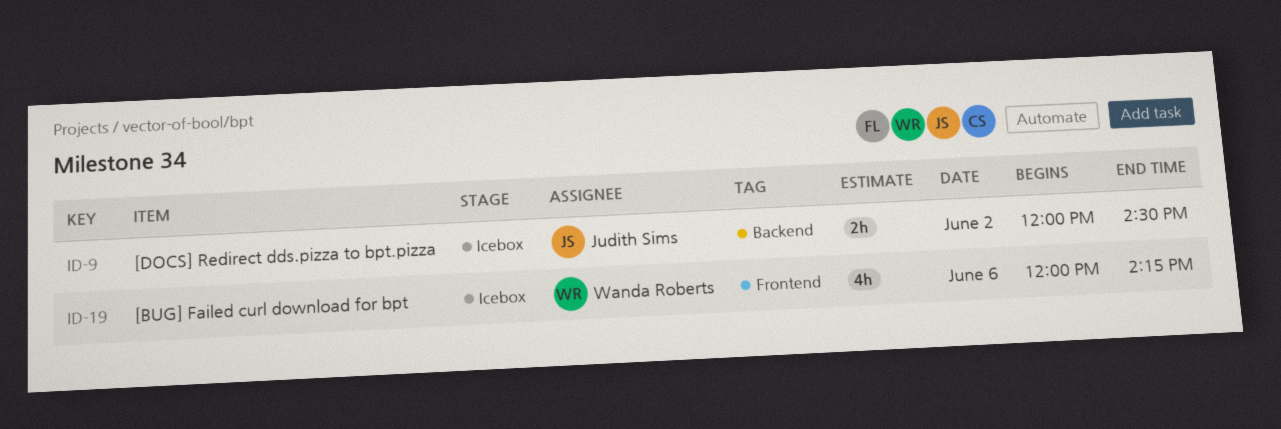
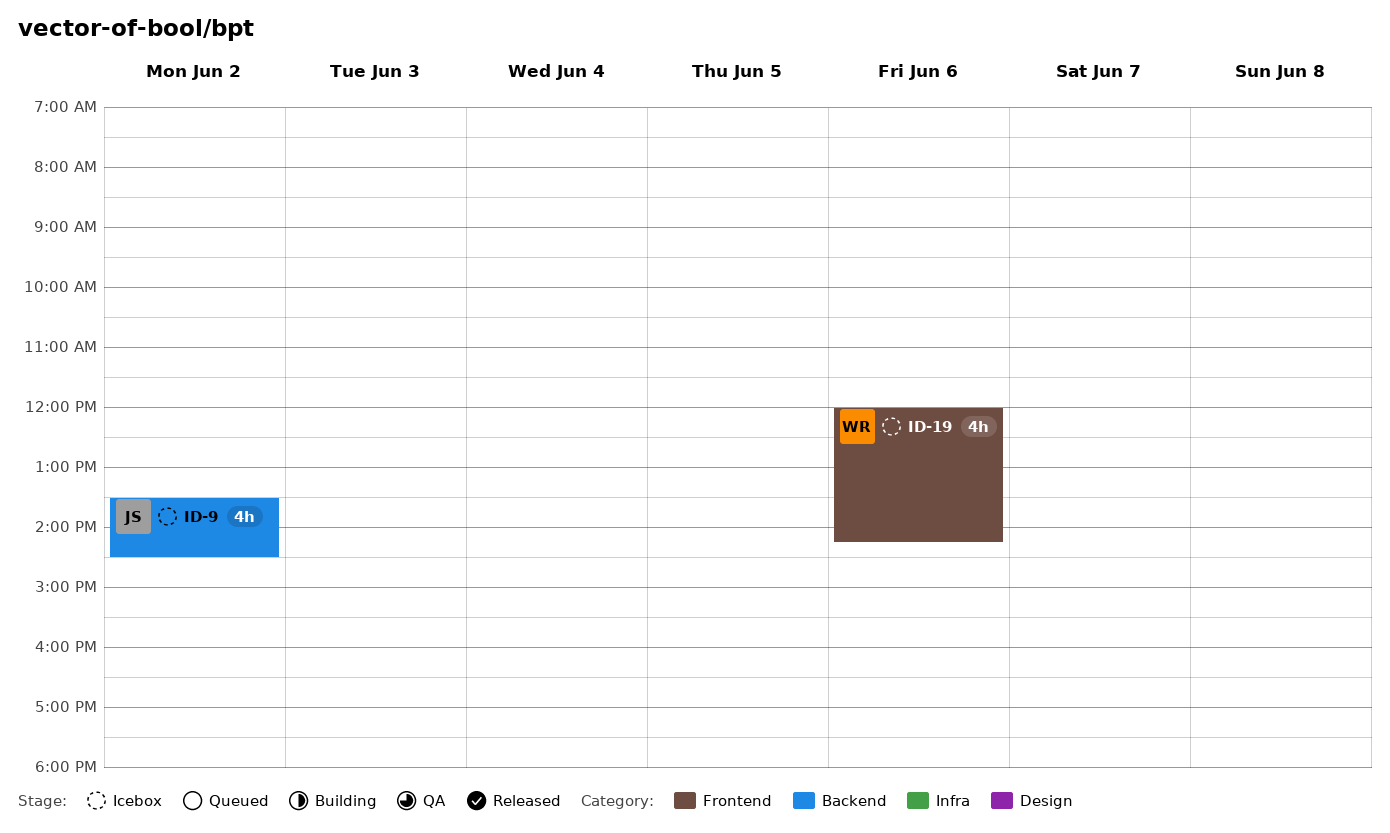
ID-9, estimate: 2h -> 4h
ID-9, begins: 12:00 -> 13:30

